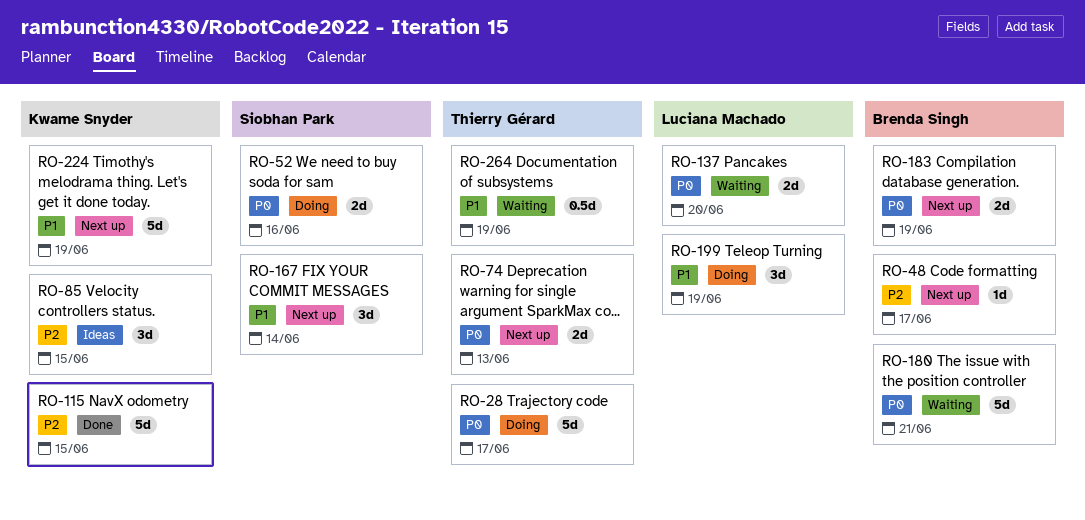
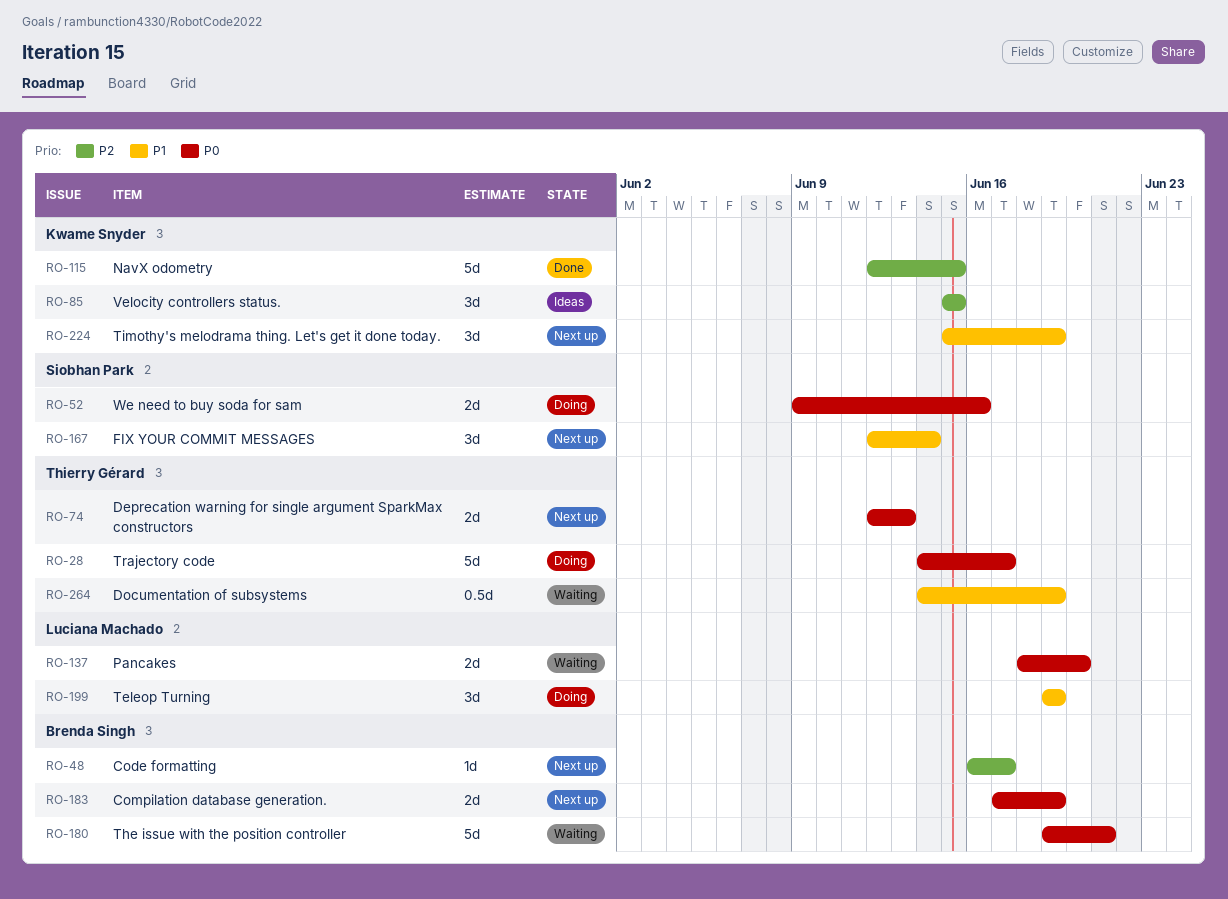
RO-224, estimate: 5d -> 3d

